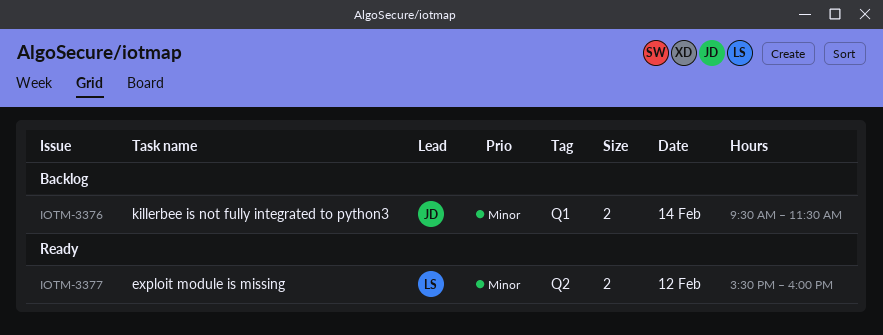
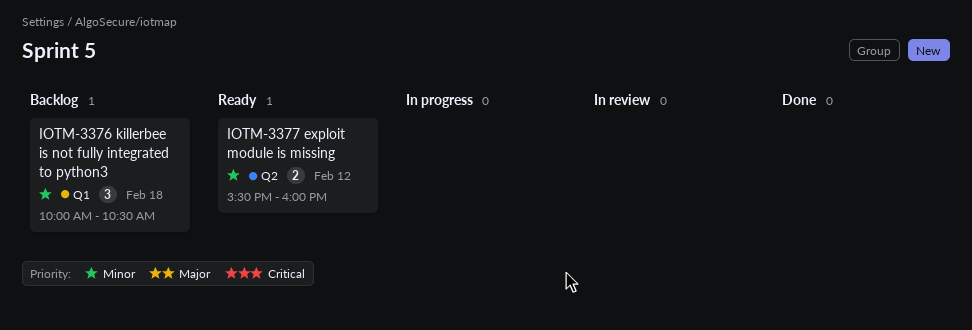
IOTM-3376, estimate: 2 -> 3
IOTM-3376, day: Feb 14 -> Feb 18
IOTM-3376, begins: 09:30 -> 10:00
IOTM-3376, ends: 11:30 -> 10:30

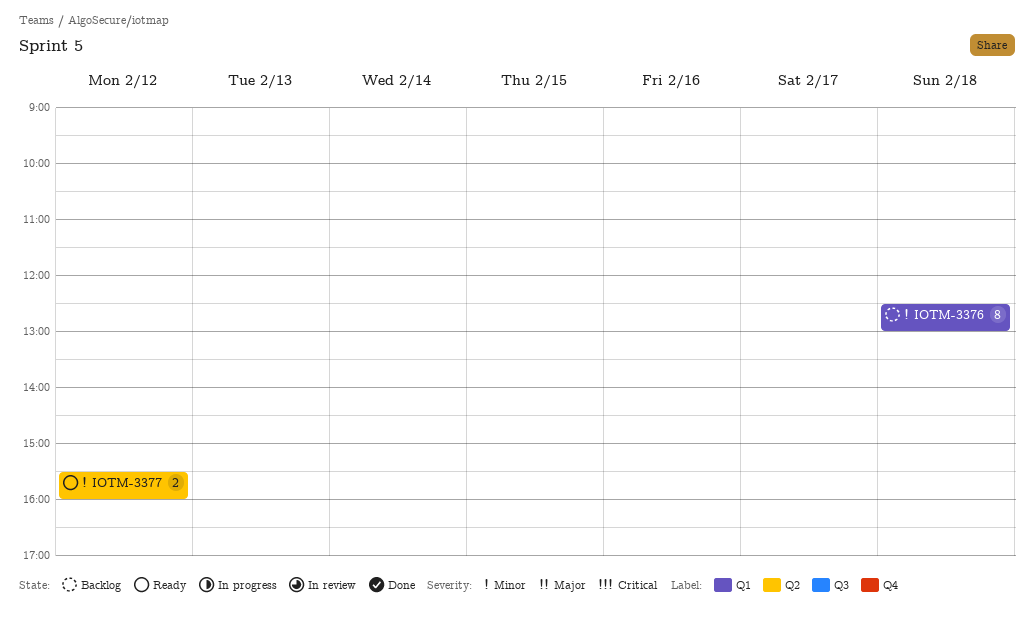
IOTM-3376, estimate: 3 -> 8
IOTM-3376, begins: 10:00 -> 12:30
IOTM-3376, ends: 10:30 -> 13:00

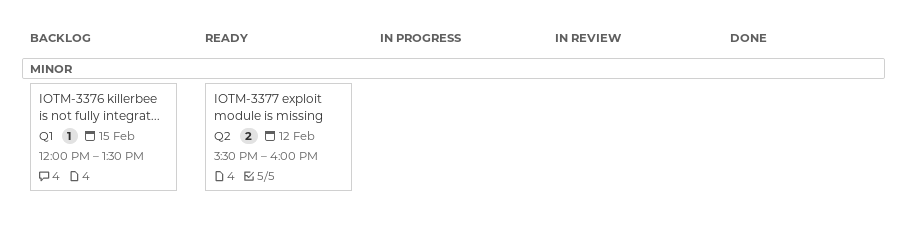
IOTM-3376, estimate: 8 -> 1
IOTM-3376, day: Feb 18 -> Feb 15
IOTM-3376, begins: 12:30 -> 12:00
IOTM-3376, ends: 13:00 -> 13:30

